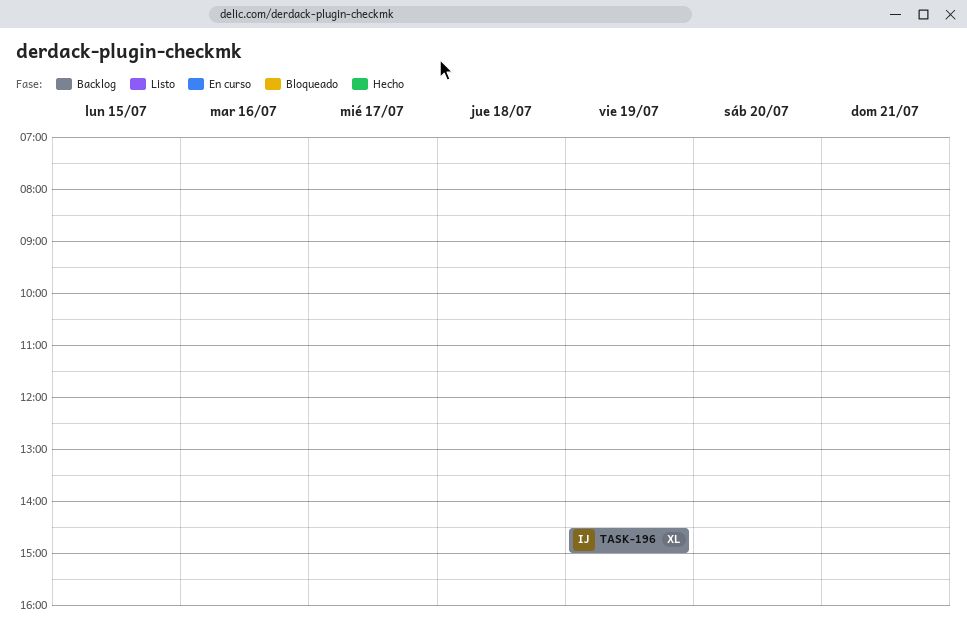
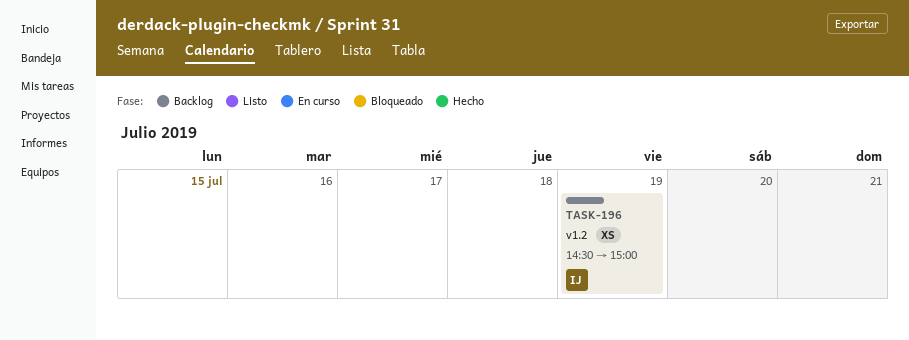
TASK-196, estimate: XL -> XS

